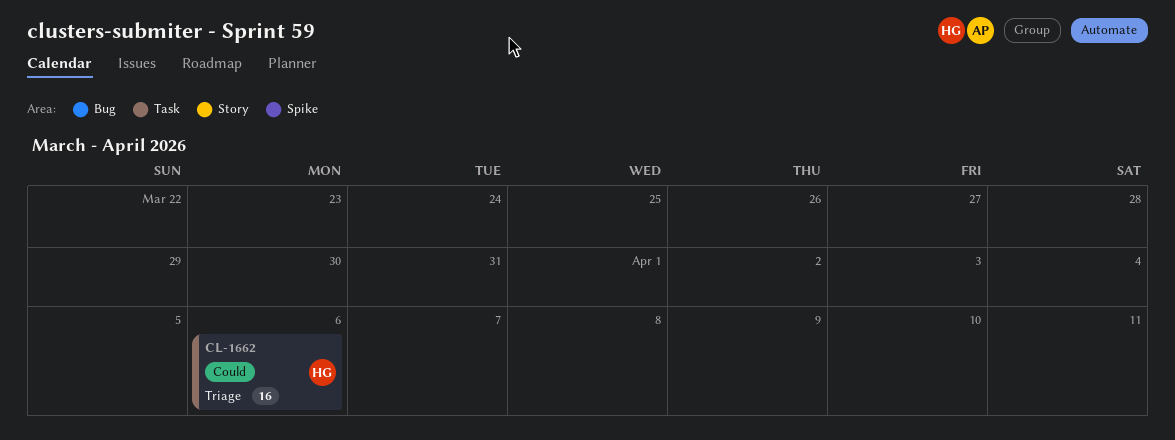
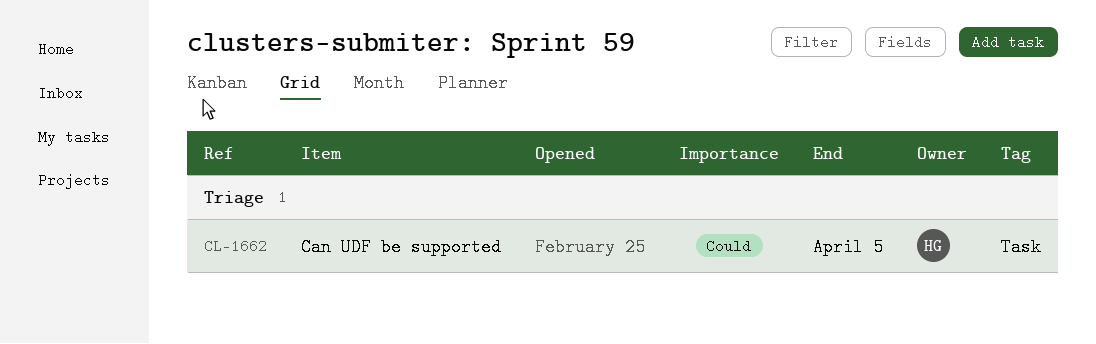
CL-1662, due: Apr 6 -> Apr 5

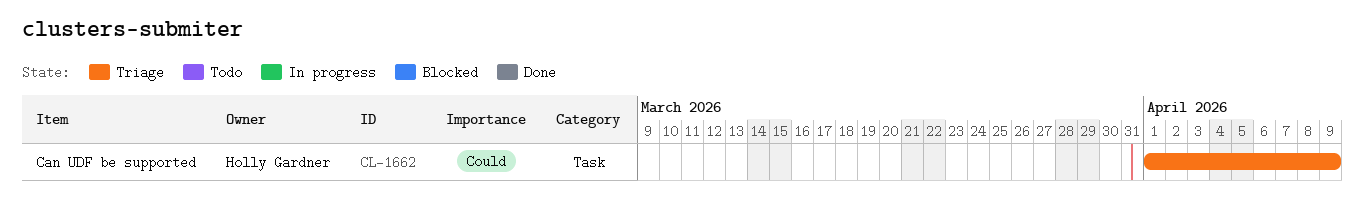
CL-1662, due: Apr 5 -> Apr 9

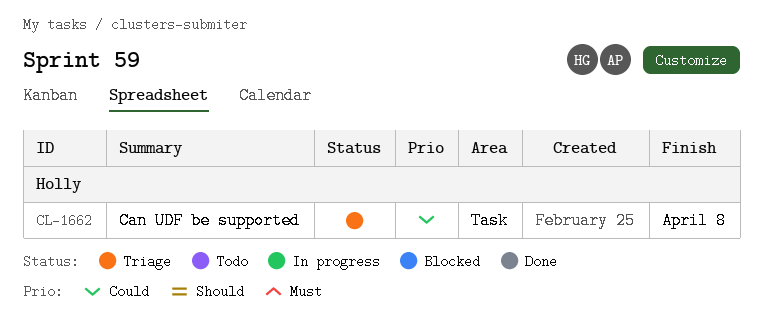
CL-1662, due: Apr 9 -> Apr 8

